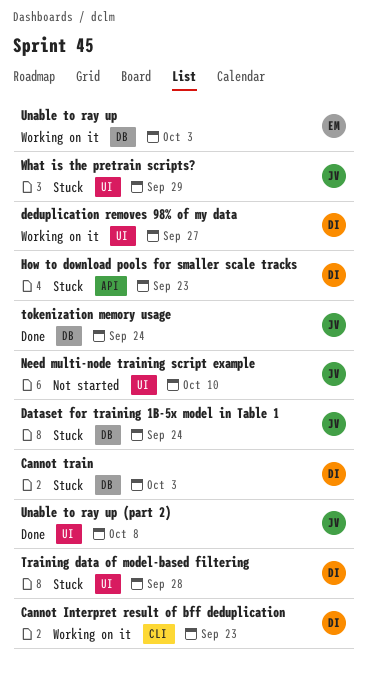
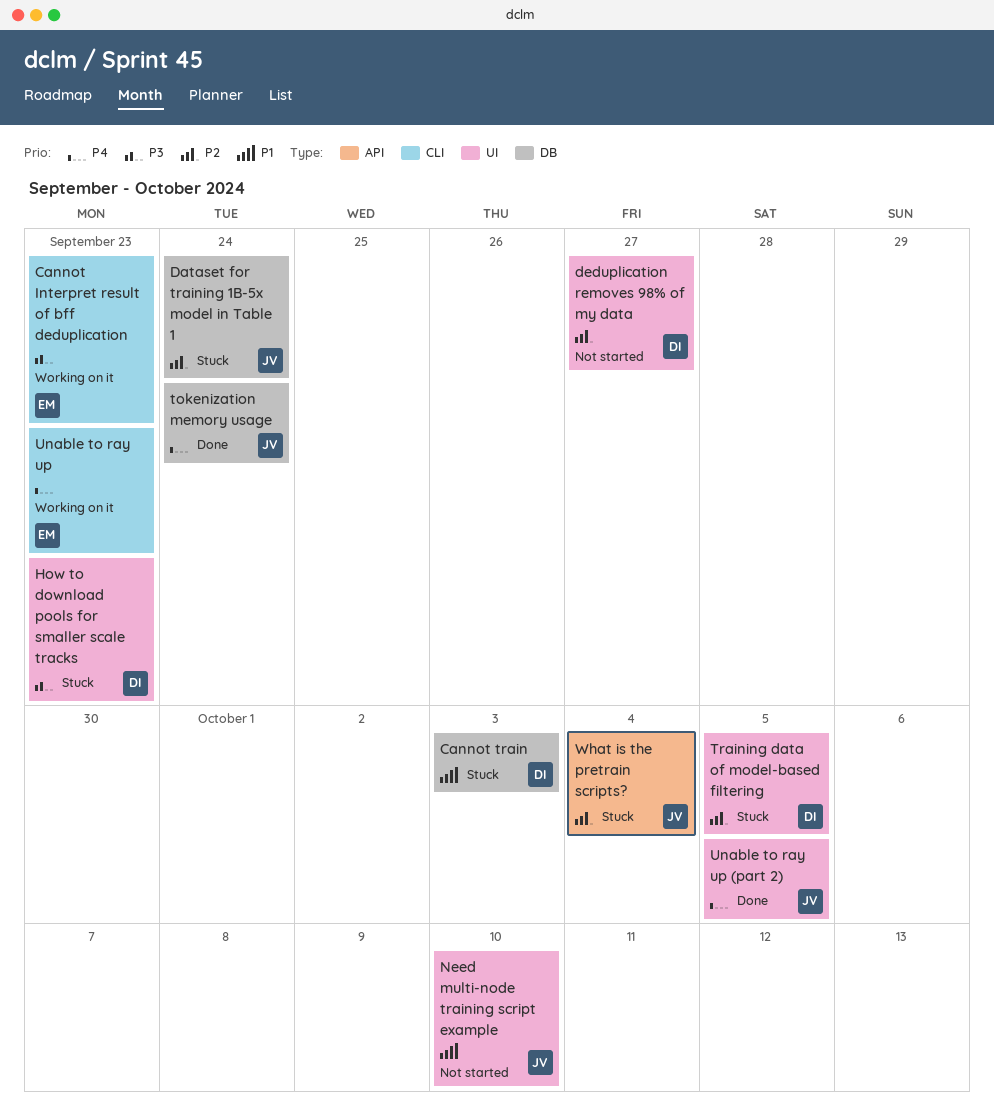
Cannot Interpret result of bff deduplication, owner: DI -> EM
deduplication removes 98% of my data, status: Working on it -> Not started
How to download pools for smaller scale tracks, label: API -> UI
Training data of model-based filtering, due: Sep 28 -> Oct 5
Unable to ray up, label: DB -> CLI
Unable to ray up, due: Oct 3 -> Sep 23
Unable to ray up (part 2), due: Oct 8 -> Oct 5
What is the pretrain scripts?, label: UI -> API
What is the pretrain scripts?, due: Sep 29 -> Oct 4

